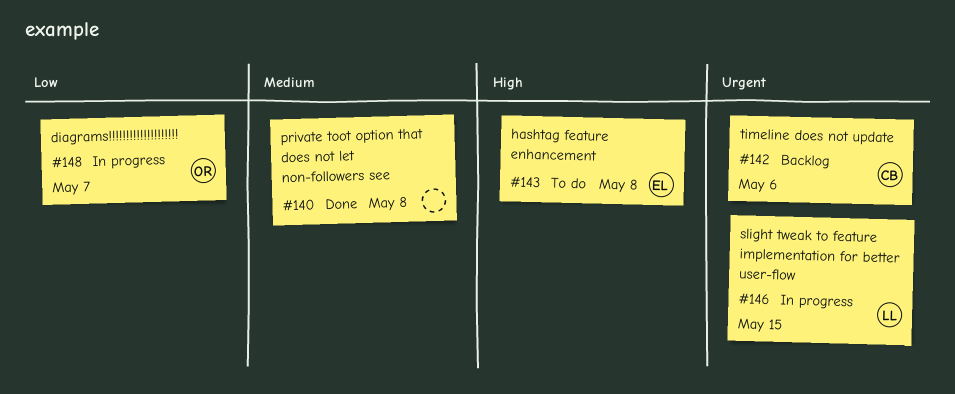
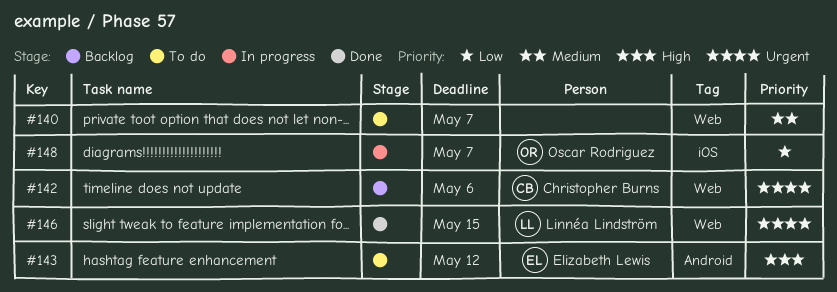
#140, status: Done -> To do
#140, due: May 8 -> May 7
#143, due: May 8 -> May 12
#146, status: In progress -> Done

